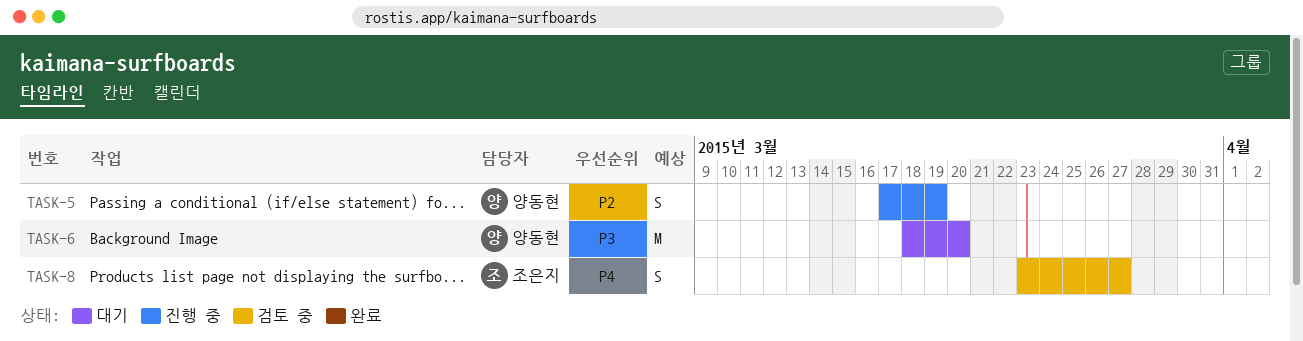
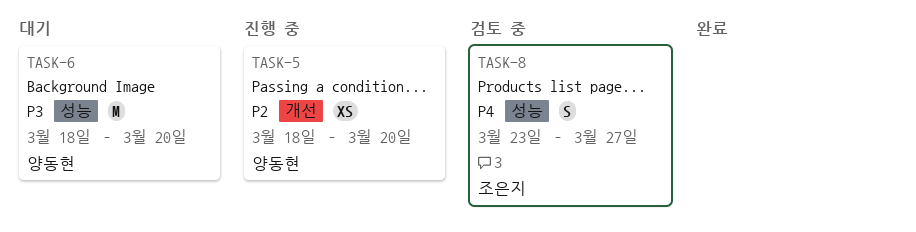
TASK-5, estimate: S -> XS
TASK-5, start: Mar 17 -> Mar 18
TASK-5, due: Mar 19 -> Mar 20

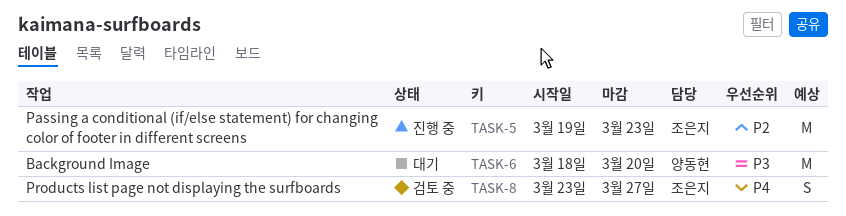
TASK-5, owner: 양동현 -> 조은지
TASK-5, estimate: XS -> M
TASK-5, start: Mar 18 -> Mar 19
TASK-5, due: Mar 20 -> Mar 23

